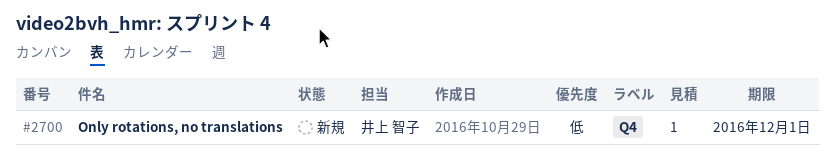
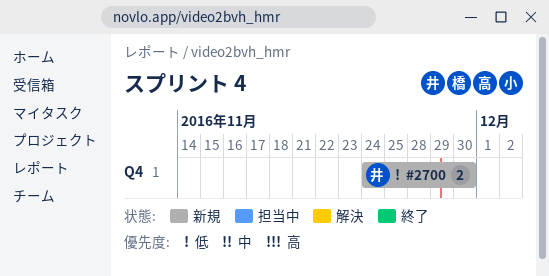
#2700, estimate: 1 -> 2
#2700, due: Dec 1 -> Nov 30

